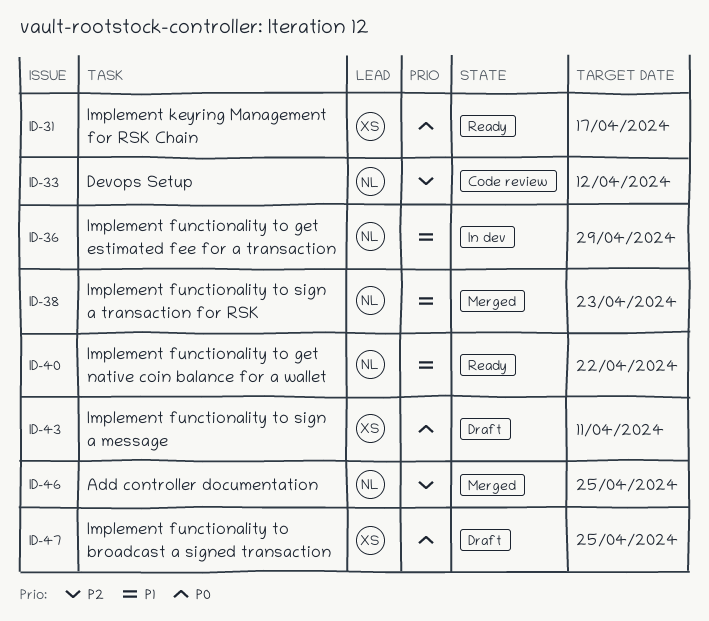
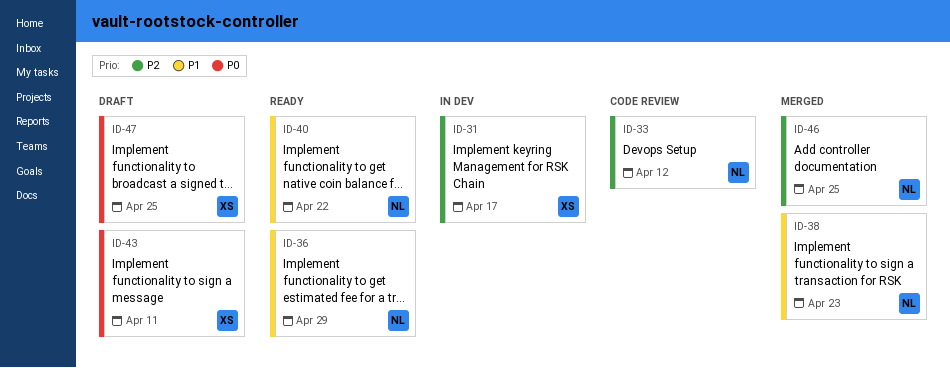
ID-31, status: Ready -> In dev
ID-31, priority: P0 -> P2
ID-36, status: In dev -> Ready

